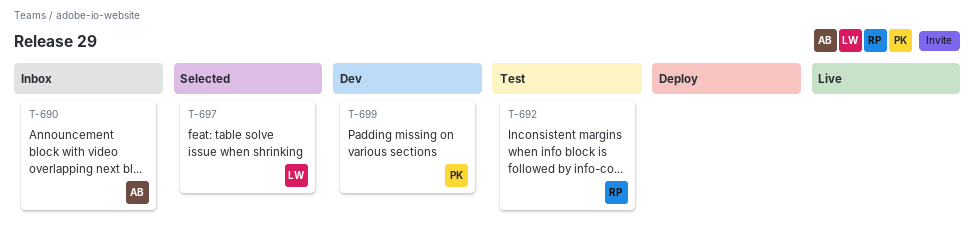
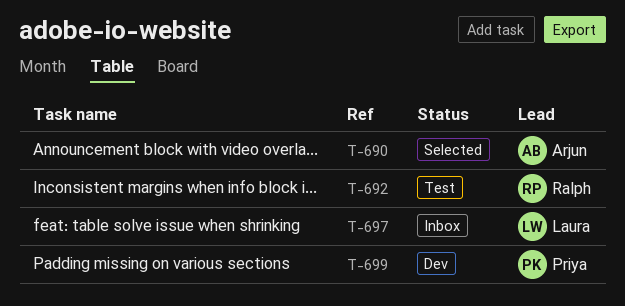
T-690, status: Inbox -> Selected
T-697, status: Selected -> Inbox

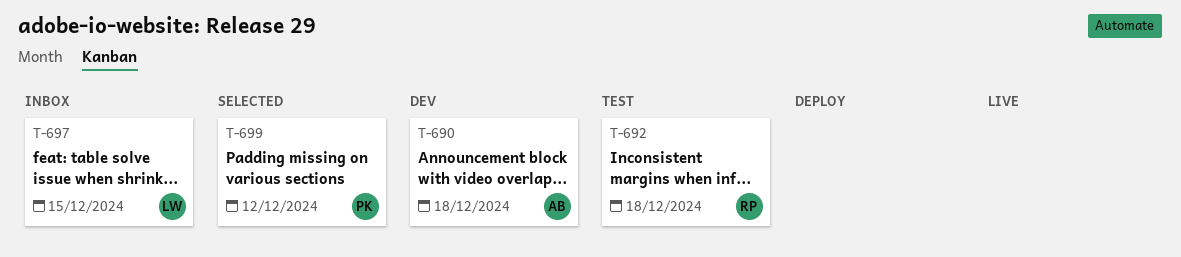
T-690, status: Selected -> Dev
T-699, status: Dev -> Selected

